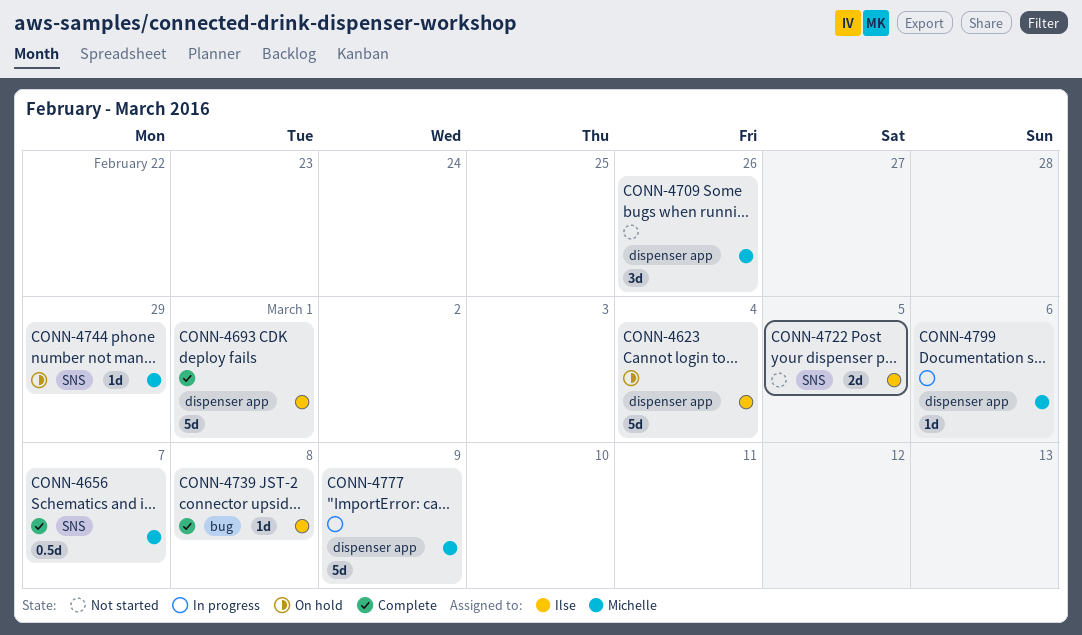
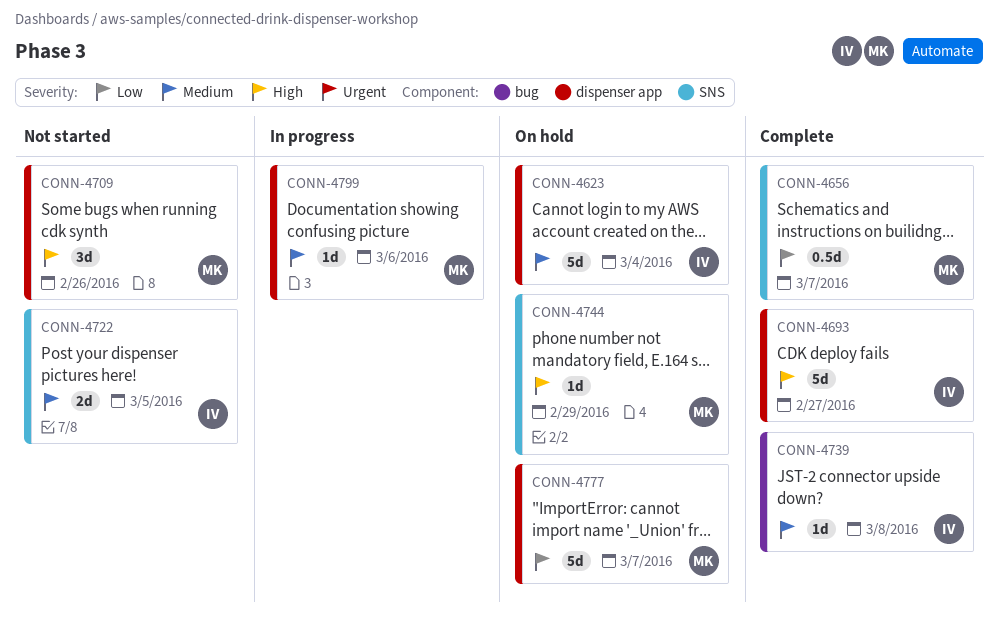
CONN-4693, due: Mar 1 -> Feb 27
CONN-4777, status: In progress -> On hold
CONN-4777, due: Mar 9 -> Mar 7

